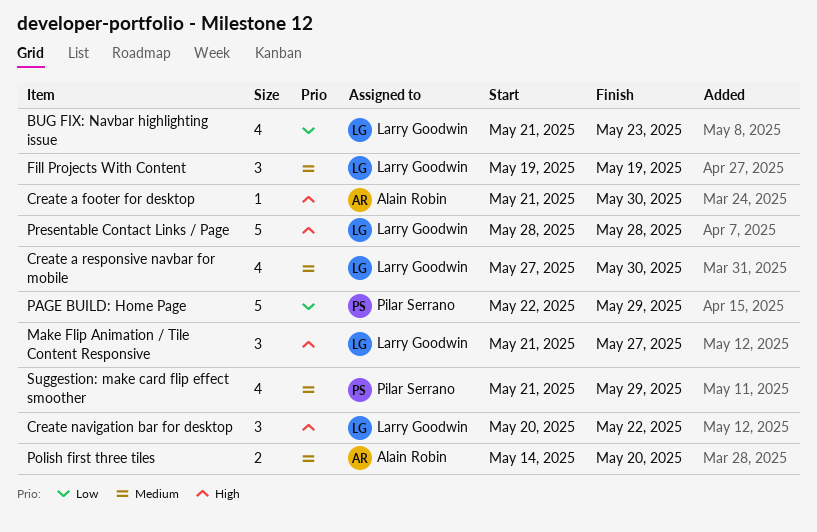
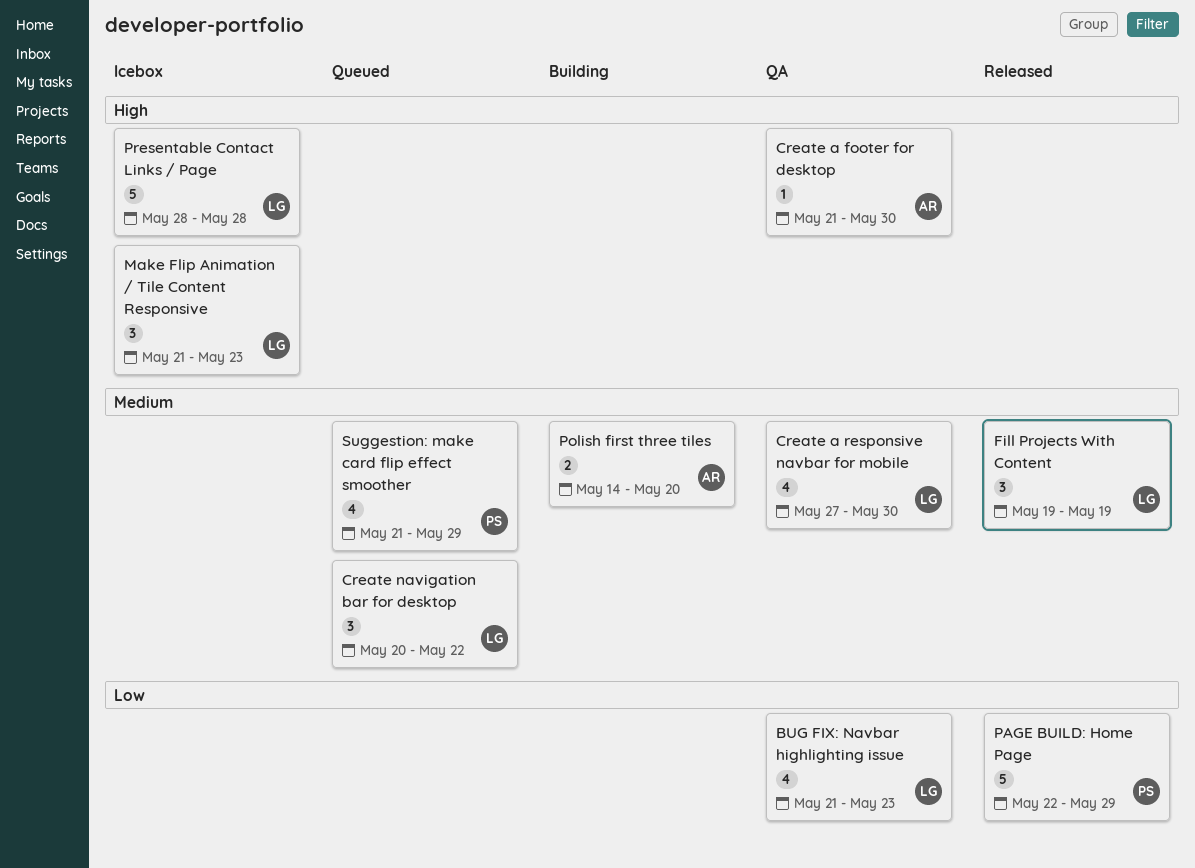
Create navigation bar for desktop, priority: High -> Medium
Make Flip Animation / Tile Content Responsive, due: May 27 -> May 23

